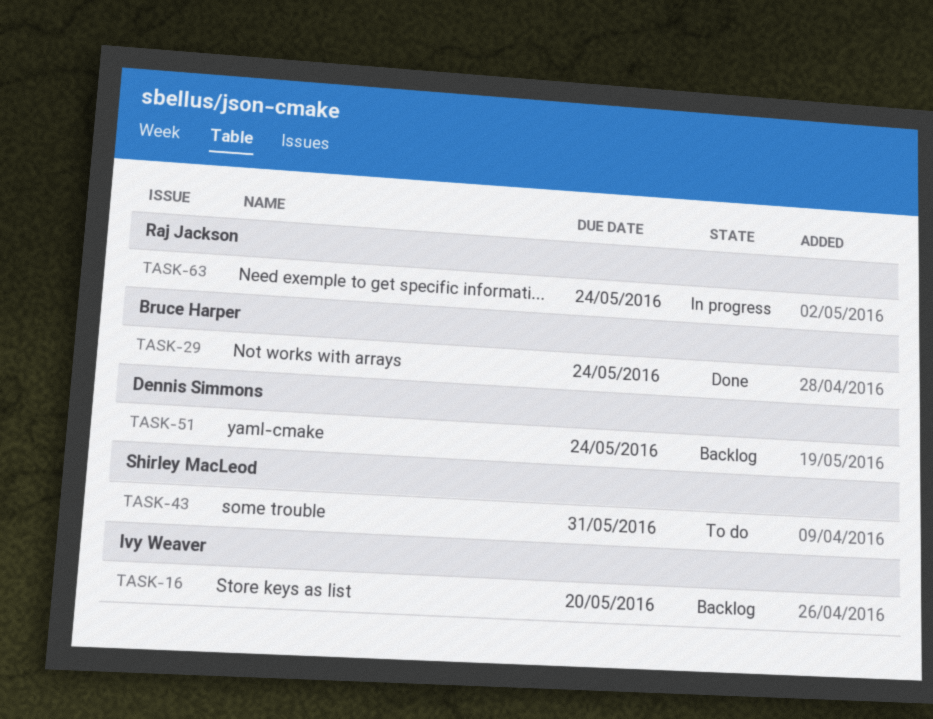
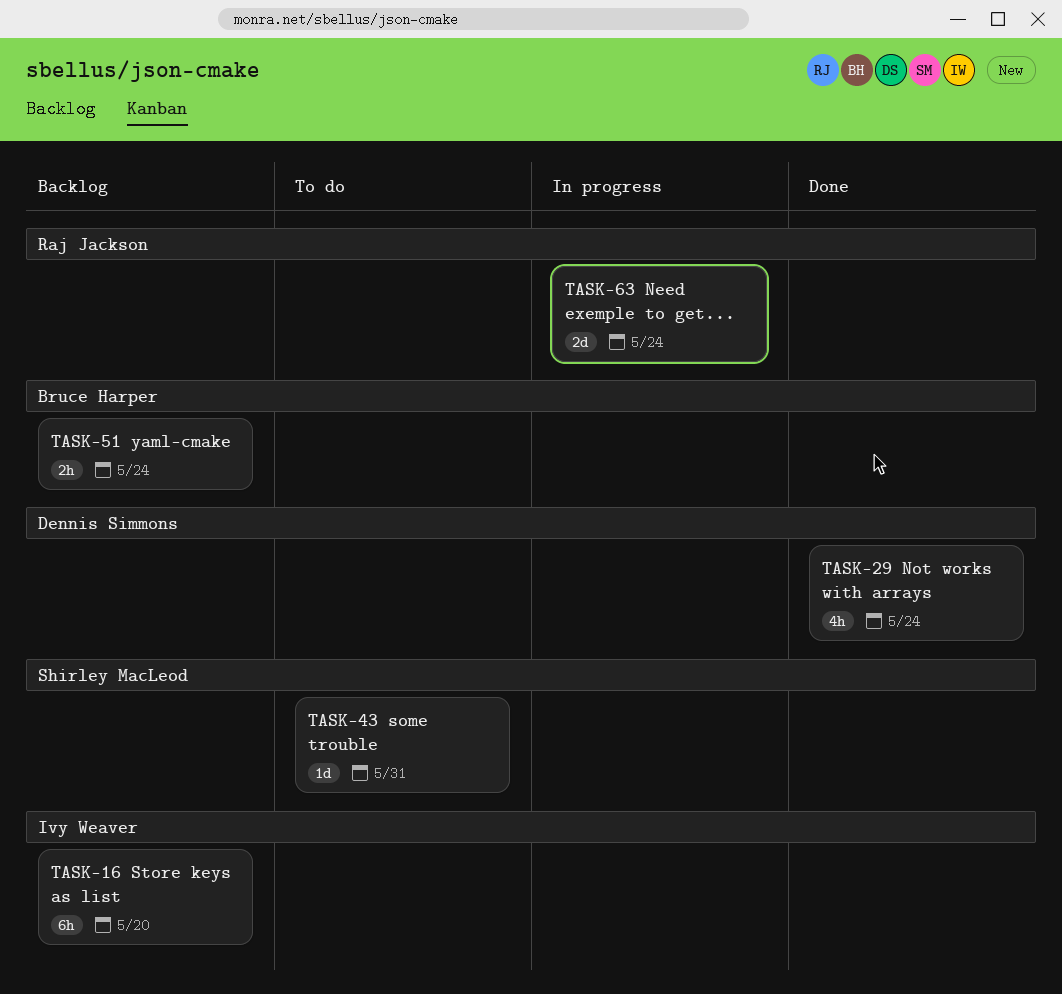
TASK-29, owner: Bruce Harper -> Dennis Simmons
TASK-51, owner: Dennis Simmons -> Bruce Harper

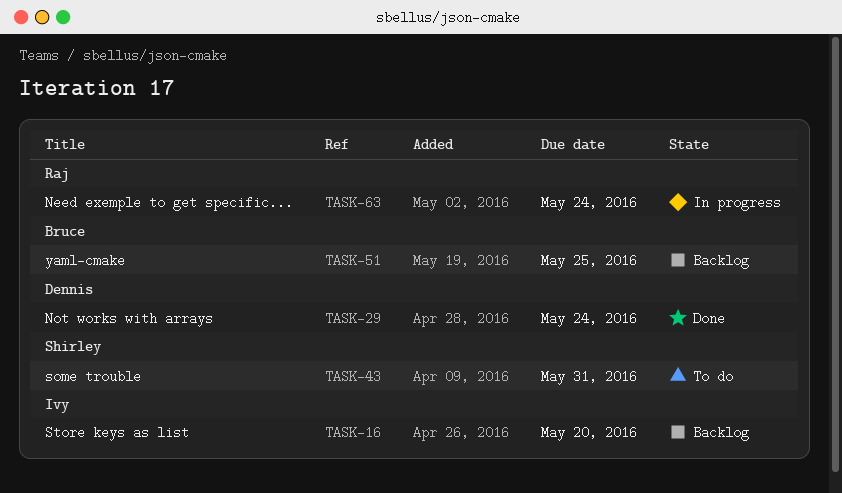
TASK-51, due: May 24 -> May 25

